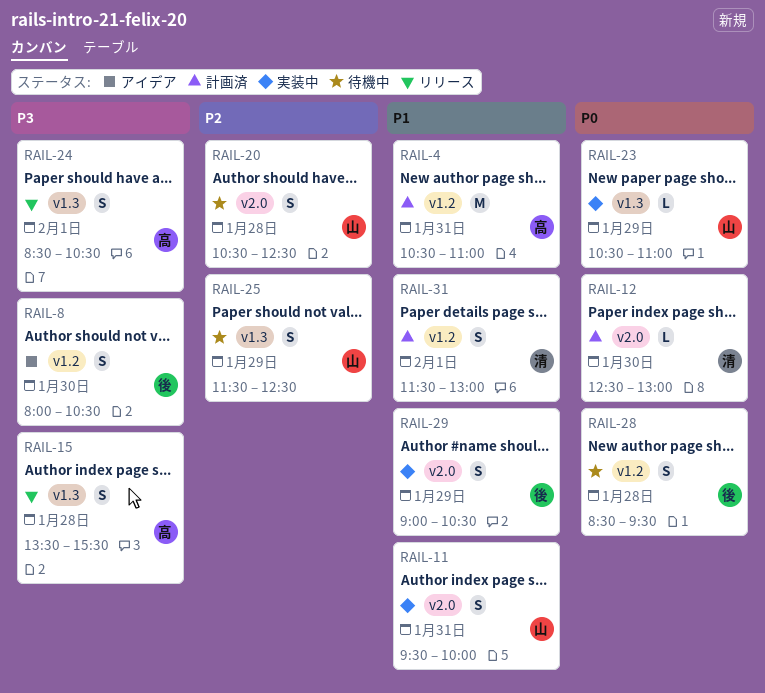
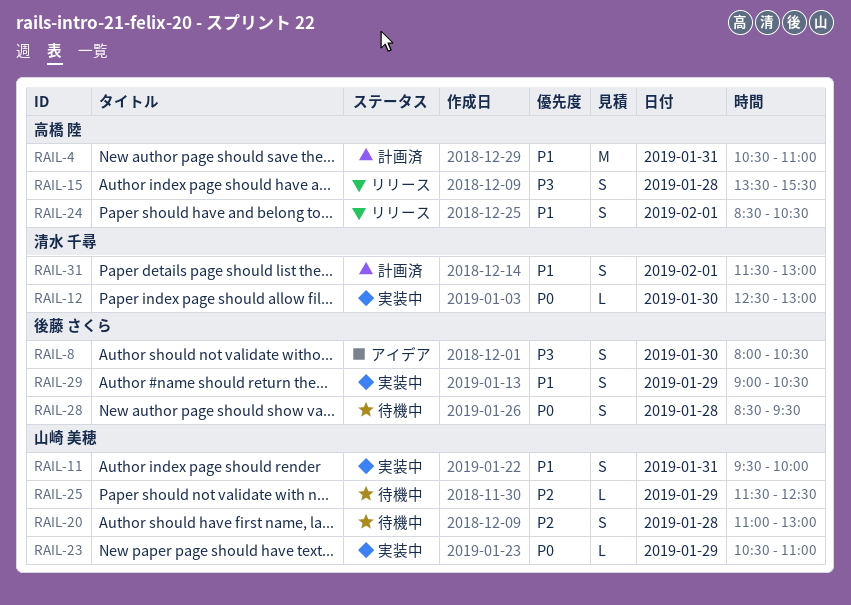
RAIL-12, status: 計画済 -> 実装中
RAIL-20, begins: 10:30 -> 11:00
RAIL-20, ends: 12:30 -> 13:00
RAIL-24, priority: P3 -> P1
RAIL-25, estimate: S -> L

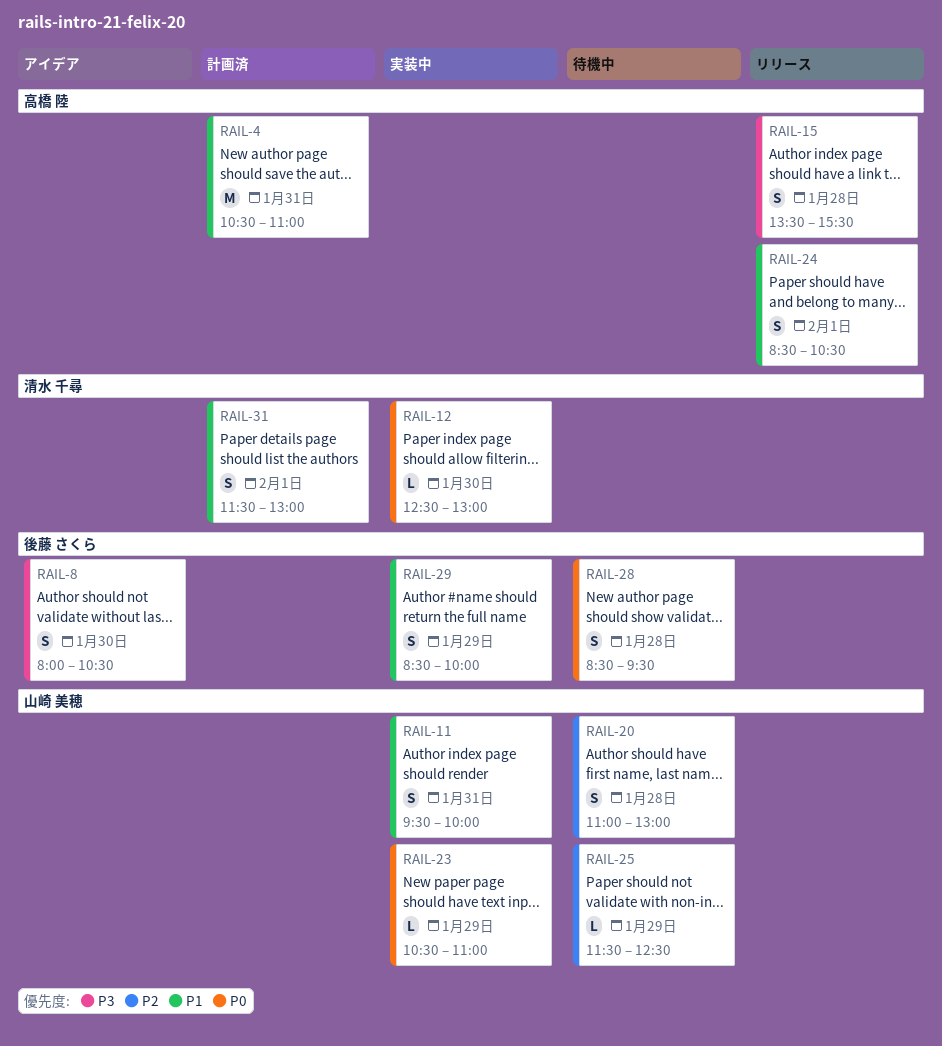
RAIL-29, begins: 09:00 -> 08:30
RAIL-29, ends: 10:30 -> 10:00

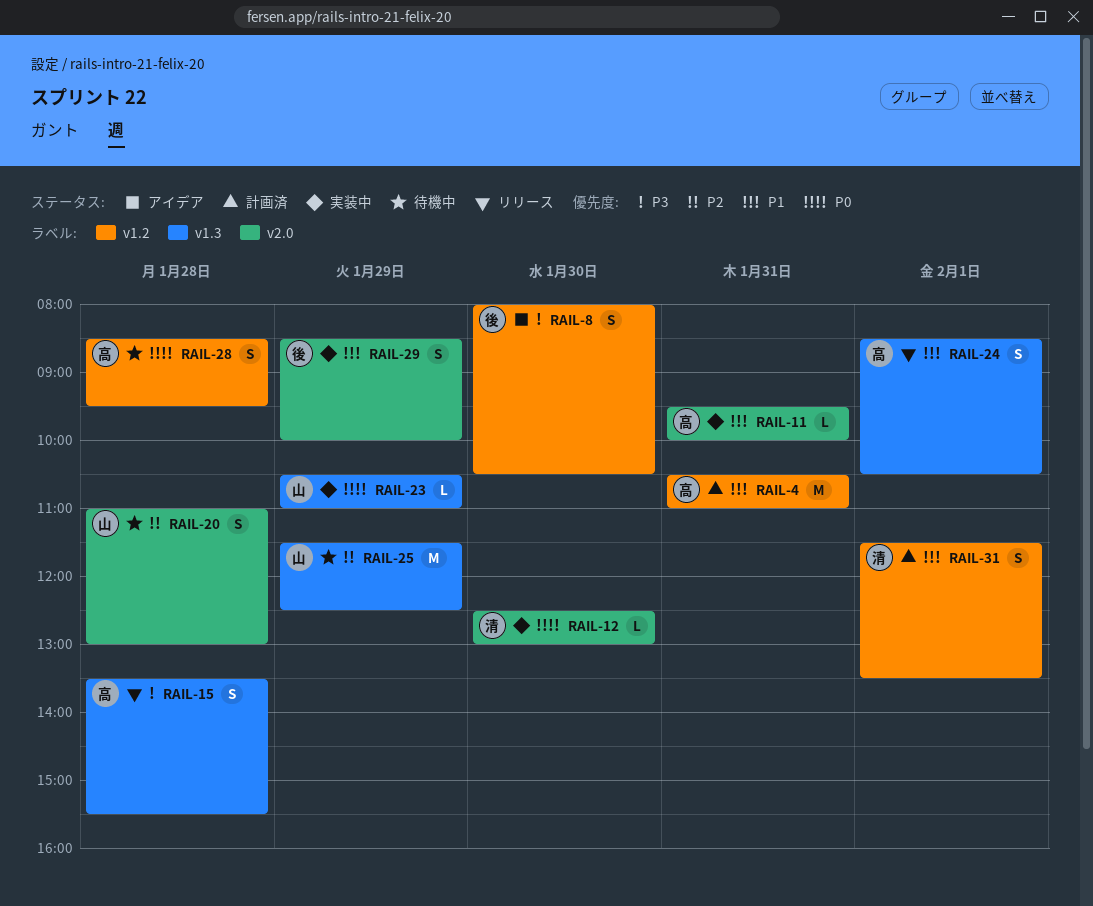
RAIL-11, owner: 山崎 美穂 -> 高橋 陸
RAIL-11, estimate: S -> L
RAIL-25, estimate: L -> M
RAIL-28, owner: 後藤 さくら -> 高橋 陸
RAIL-31, ends: 13:00 -> 13:30

